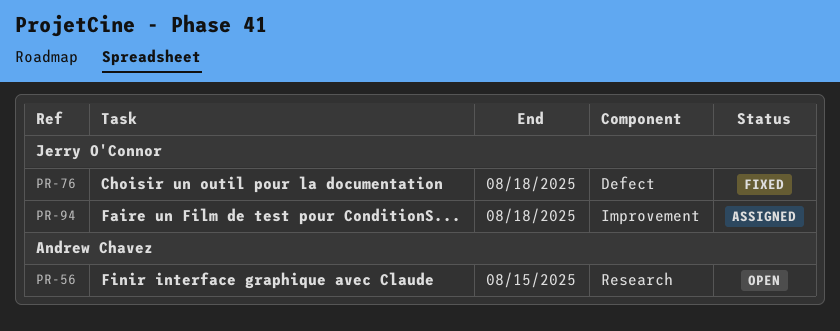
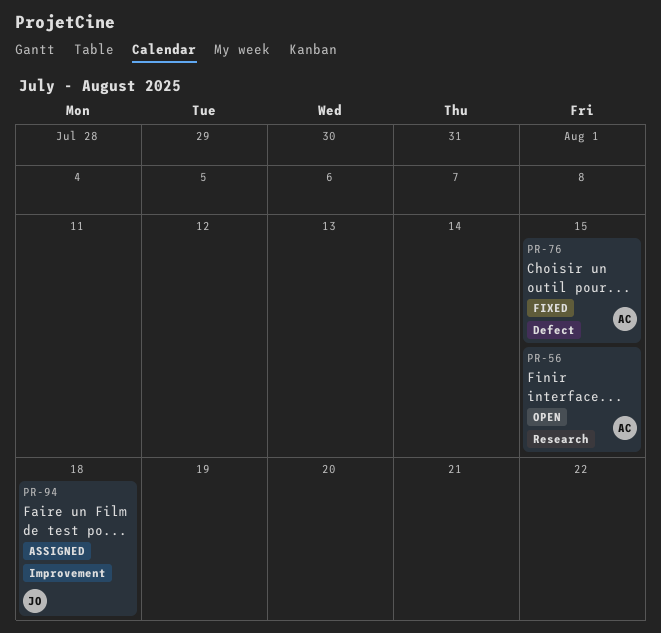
PR-76, owner: Jerry O'Connor -> Andrew Chavez
PR-76, due: Aug 18 -> Aug 15

